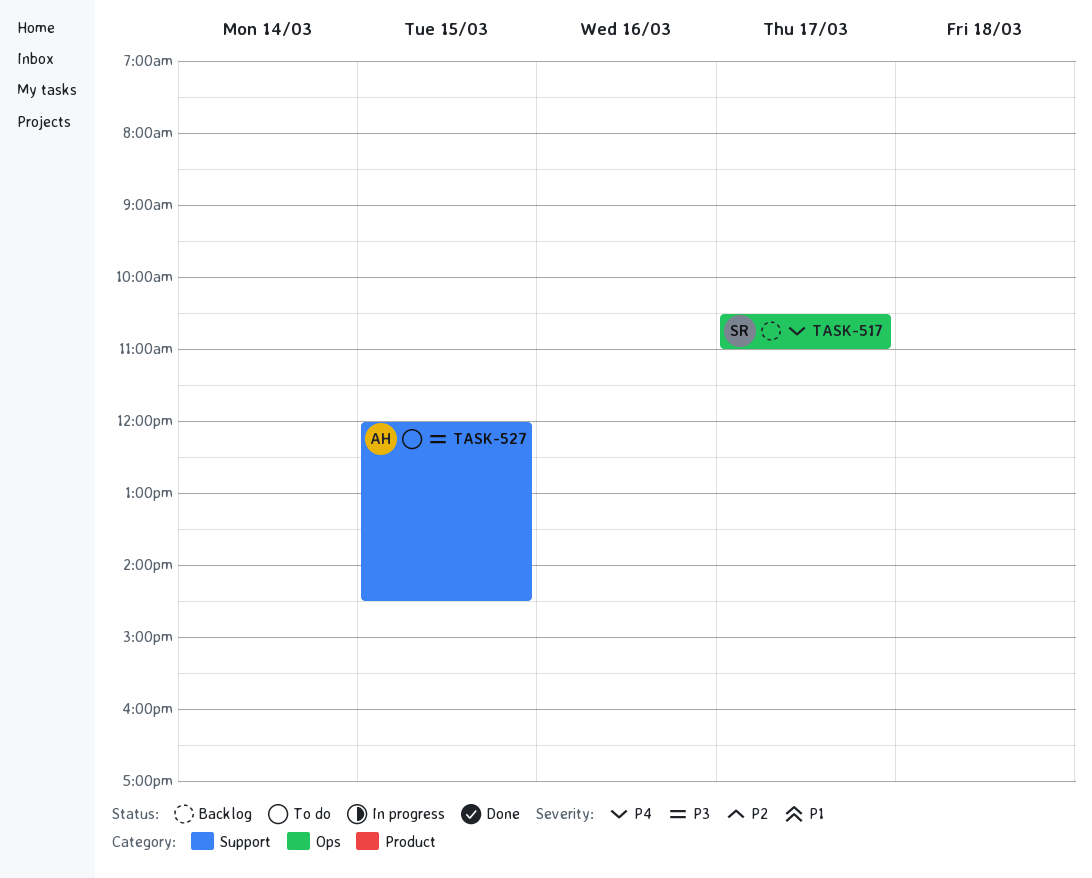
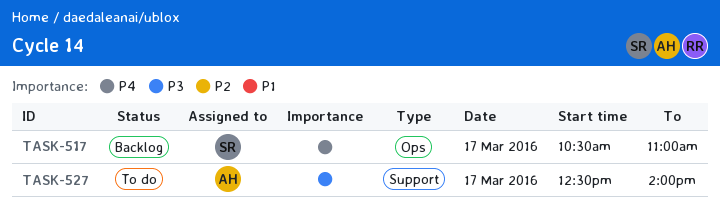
TASK-527, day: Mar 15 -> Mar 17
TASK-527, begins: 12:00 -> 12:30
TASK-527, ends: 14:30 -> 14:00

